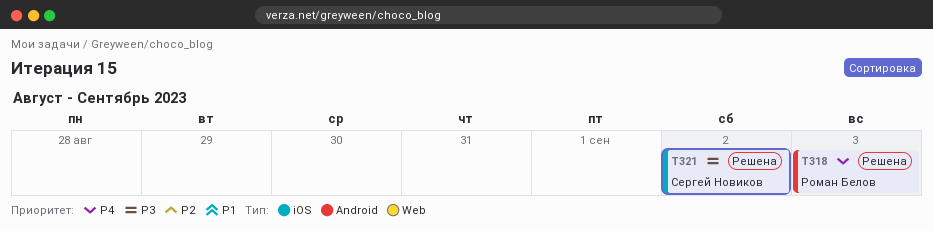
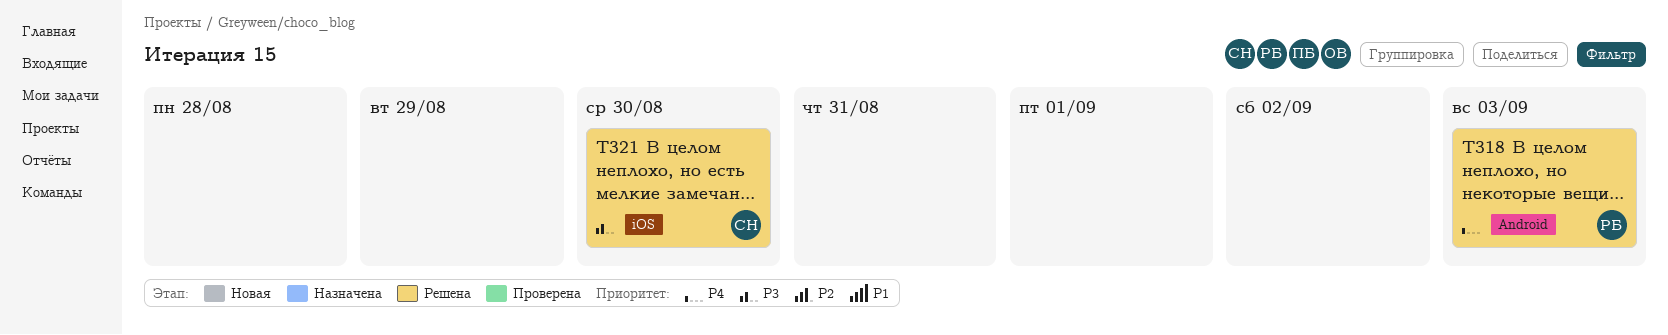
T321, due: Sep 2 -> Aug 30

